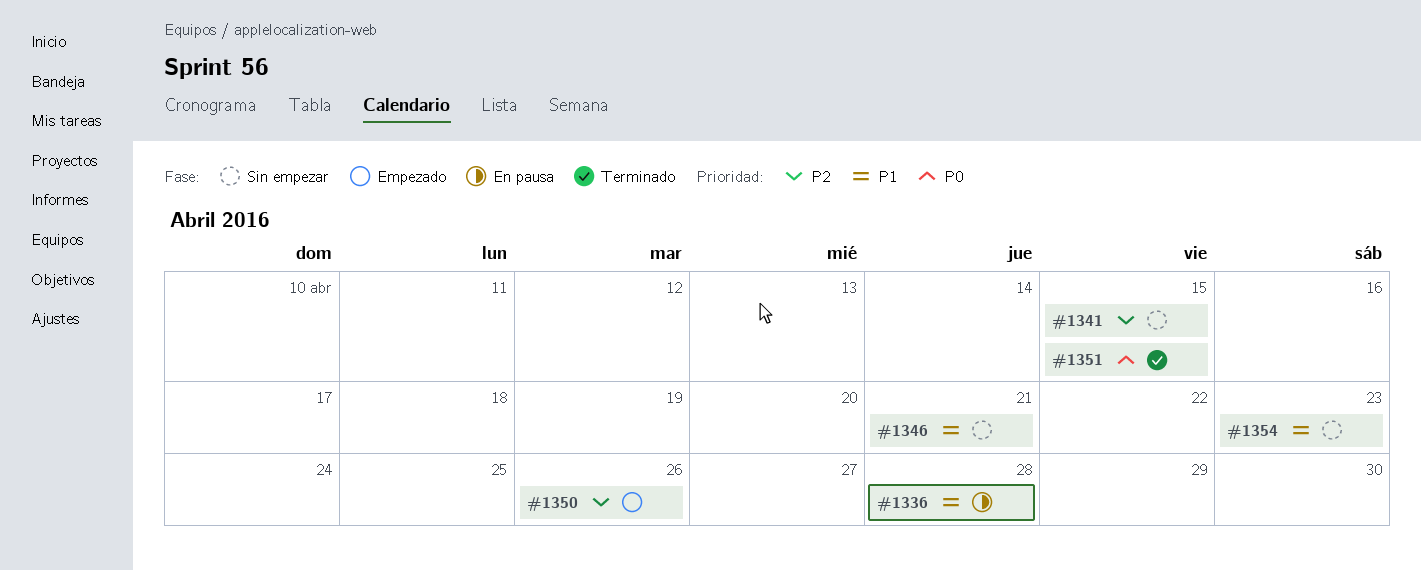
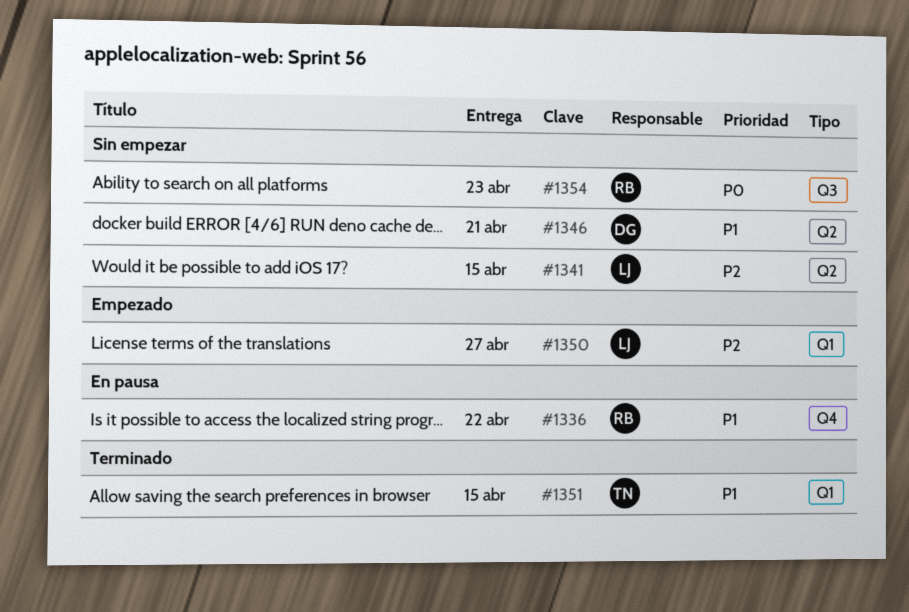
#1336, due: Apr 28 -> Apr 22
#1350, due: Apr 26 -> Apr 27
#1351, priority: P0 -> P1
#1354, priority: P1 -> P0

